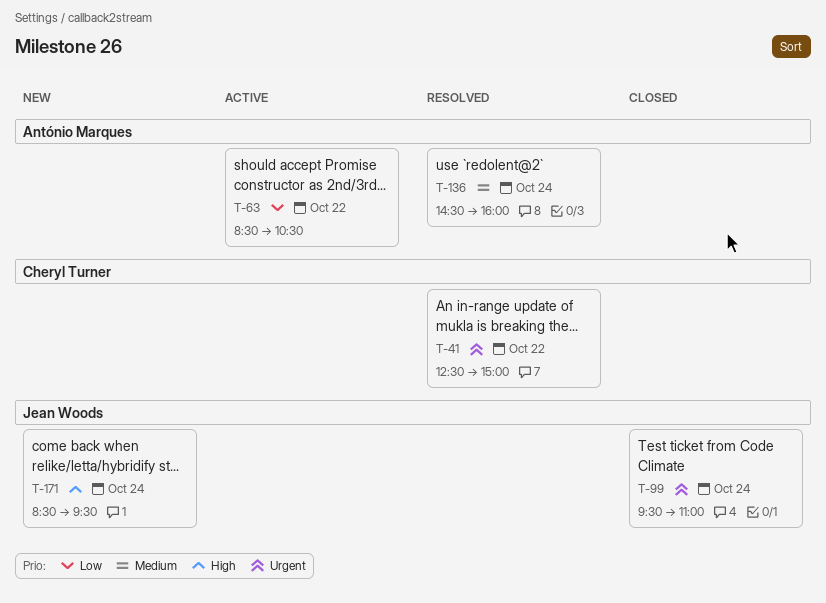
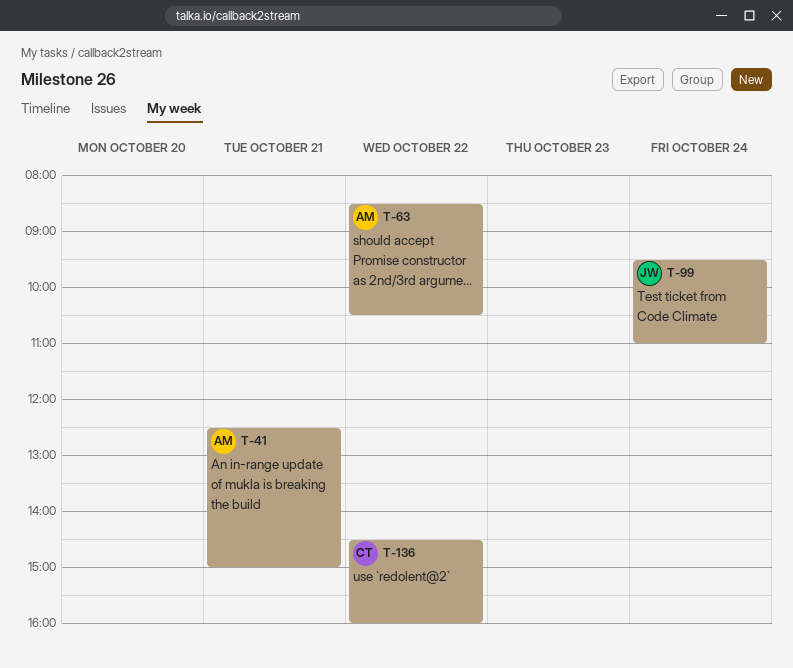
T-41, owner: Cheryl Turner -> António Marques
T-41, day: Oct 22 -> Oct 21
T-136, owner: António Marques -> Cheryl Turner
T-136, day: Oct 24 -> Oct 22
T-171: present -> none

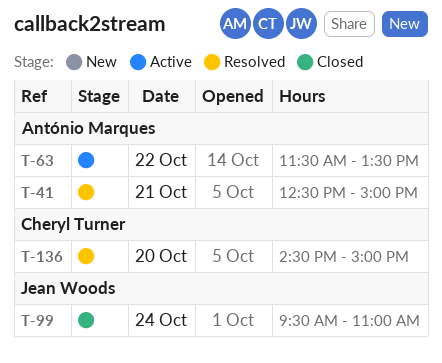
T-63, begins: 08:30 -> 11:30
T-63, ends: 10:30 -> 13:30
T-136, day: Oct 22 -> Oct 20
T-136, ends: 16:00 -> 15:00

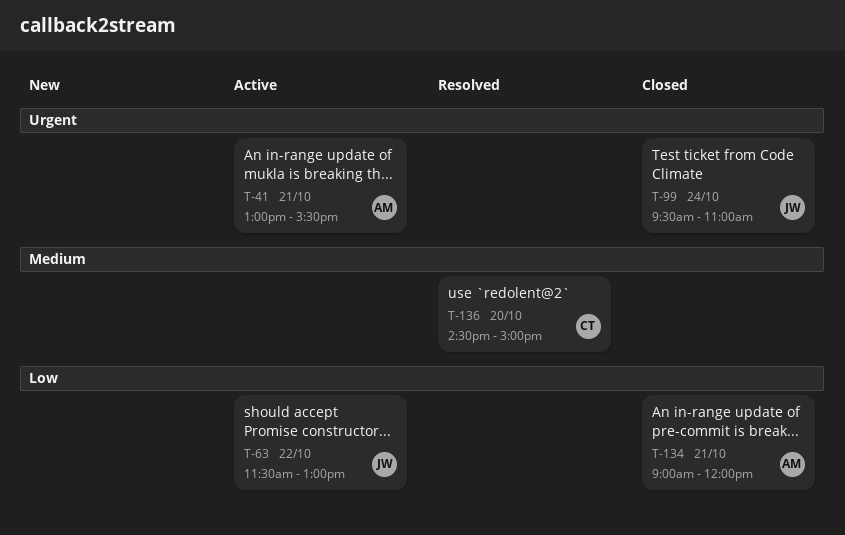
T-41, status: Resolved -> Active
T-41, begins: 12:30 -> 13:00
T-41, ends: 15:00 -> 15:30
T-63, owner: António Marques -> Jean Woods
T-63, ends: 13:30 -> 13:00
T-134: none -> present

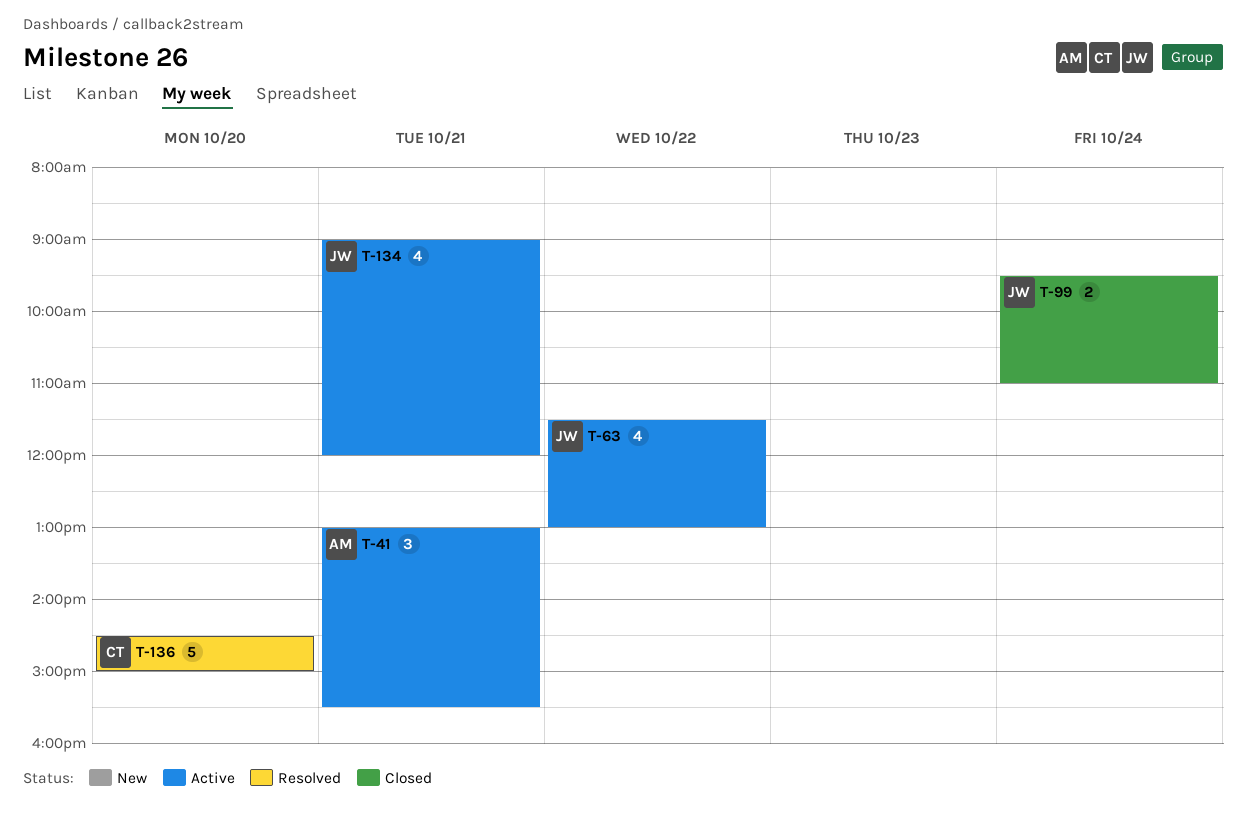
T-134, status: Closed -> Active
T-134, owner: AM -> JW

